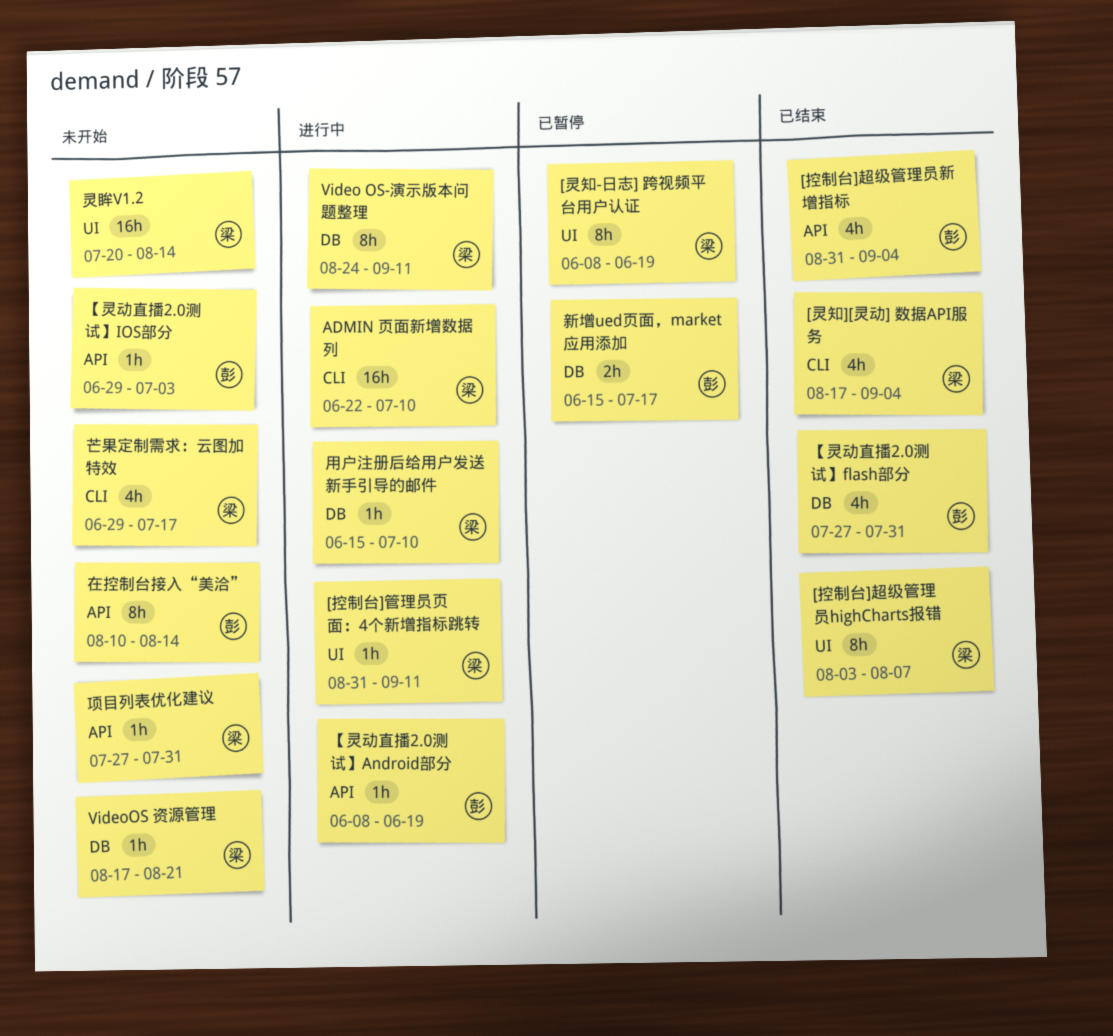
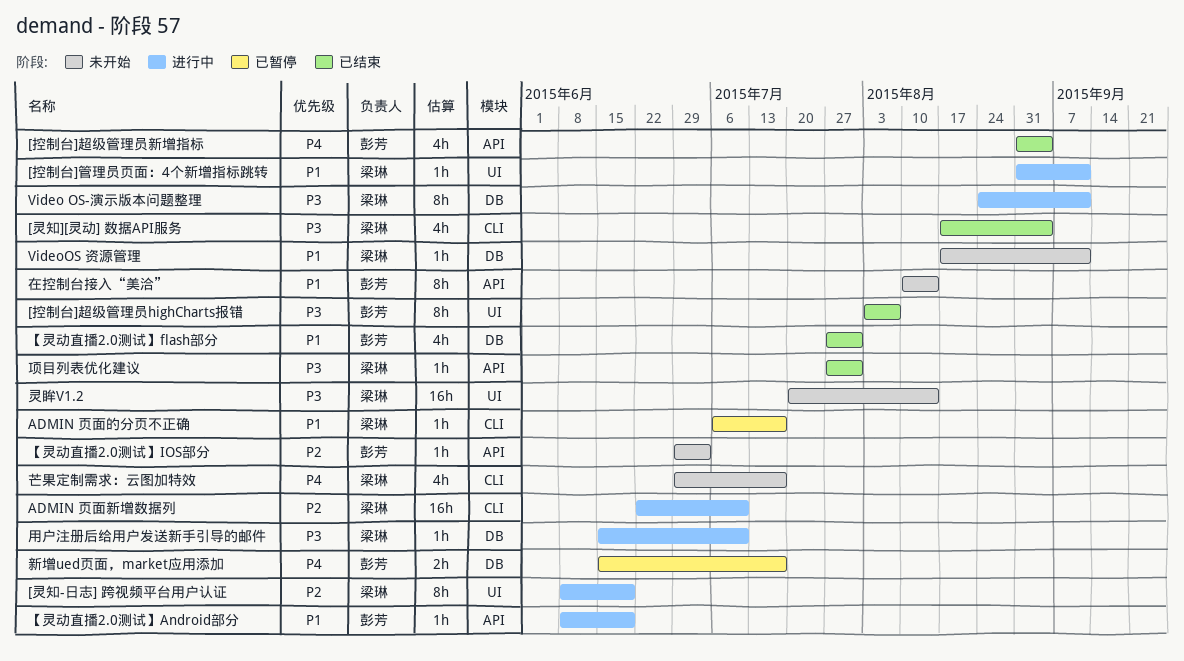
[控制台]超级管理员highCharts报错, owner: 梁琳 -> 彭芳
[灵知-日志] 跨视频平台用户认证, status: 已暂停 -> 进行中
ADMIN 页面的分页不正确: none -> present
VideoOS 资源管理, due: Aug 21 -> Sep 11
项目列表优化建议, status: 未开始 -> 已结束

